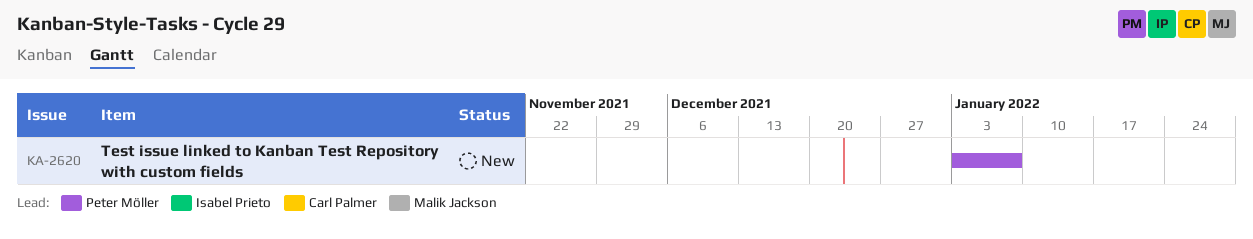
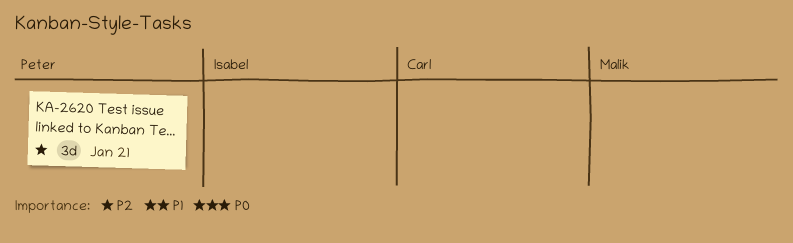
KA-2620, due: Jan 7 -> Jan 21

